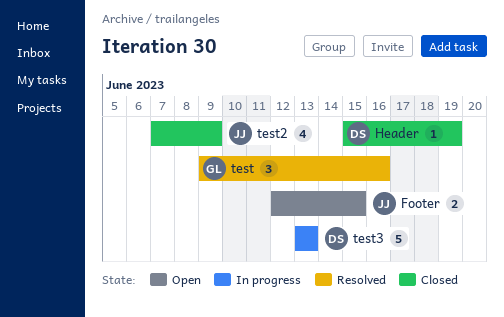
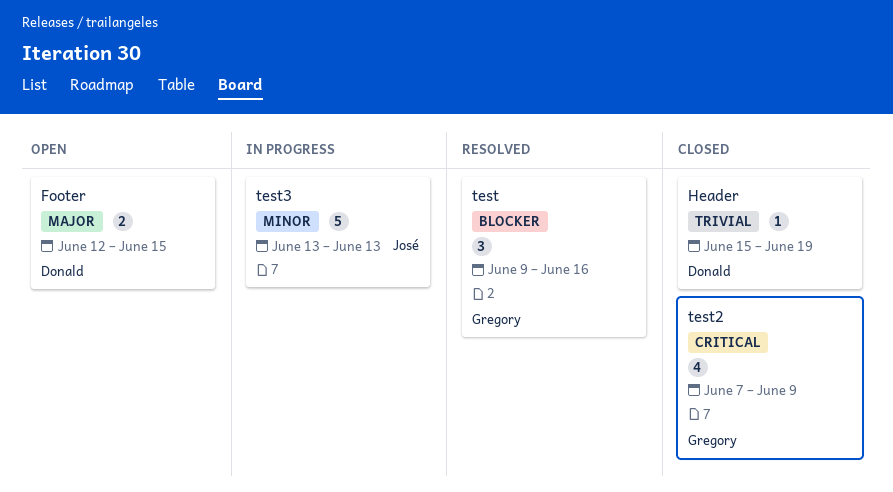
Footer, owner: José -> Donald
test2, owner: José -> Gregory
test3, owner: Donald -> José

